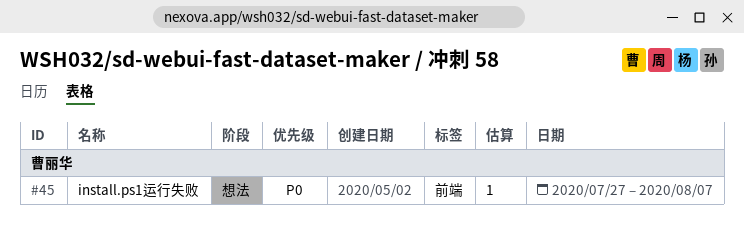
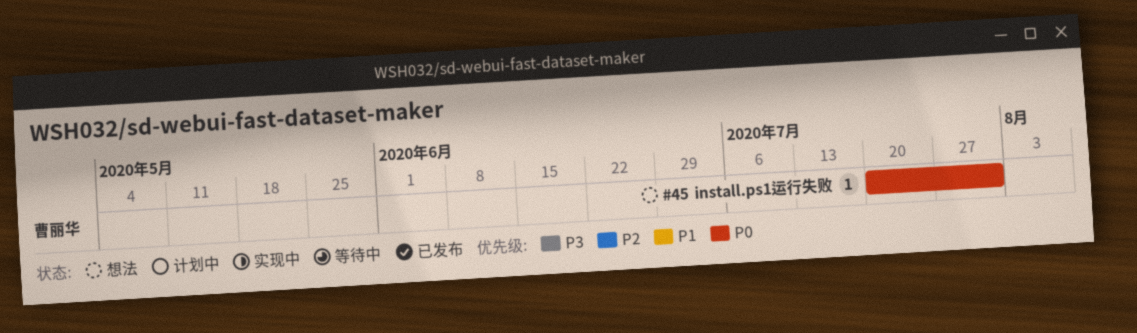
#45, start: Jul 27 -> Jul 20
#45, due: Aug 7 -> Jul 31

